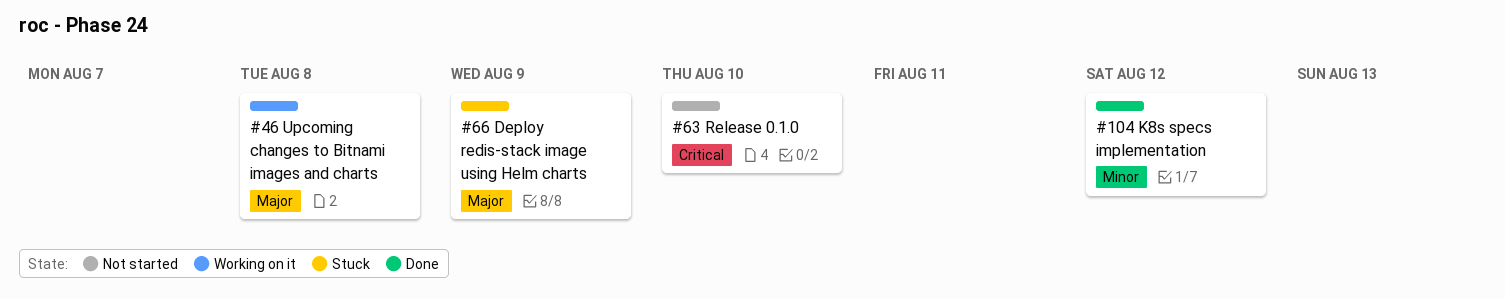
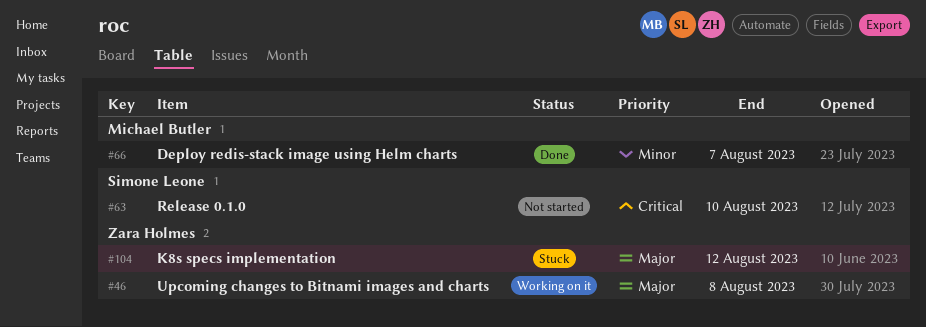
#66, status: Stuck -> Done
#66, priority: Major -> Minor
#66, due: Aug 9 -> Aug 7
#104, status: Done -> Stuck
#104, priority: Minor -> Major

